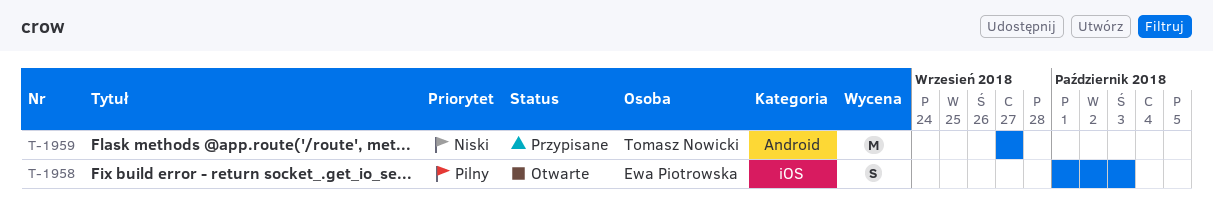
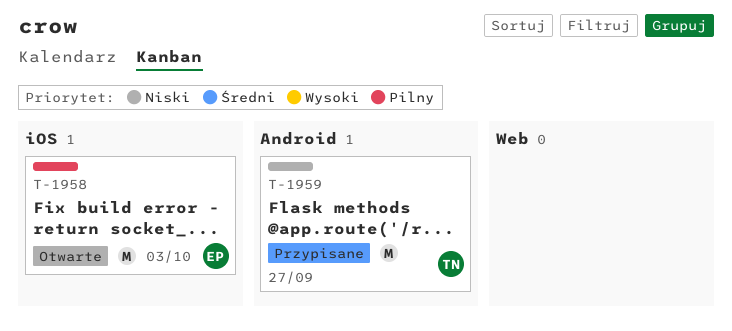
T-1958, estimate: S -> M

